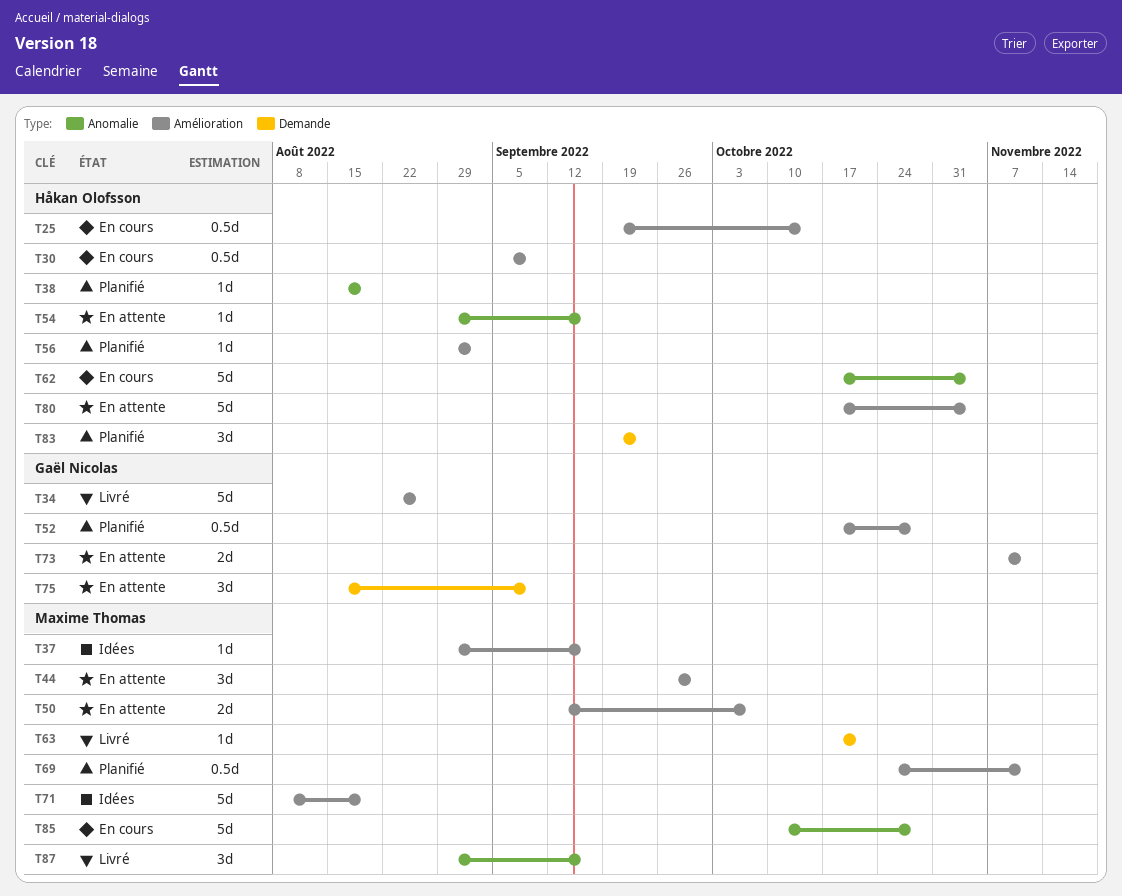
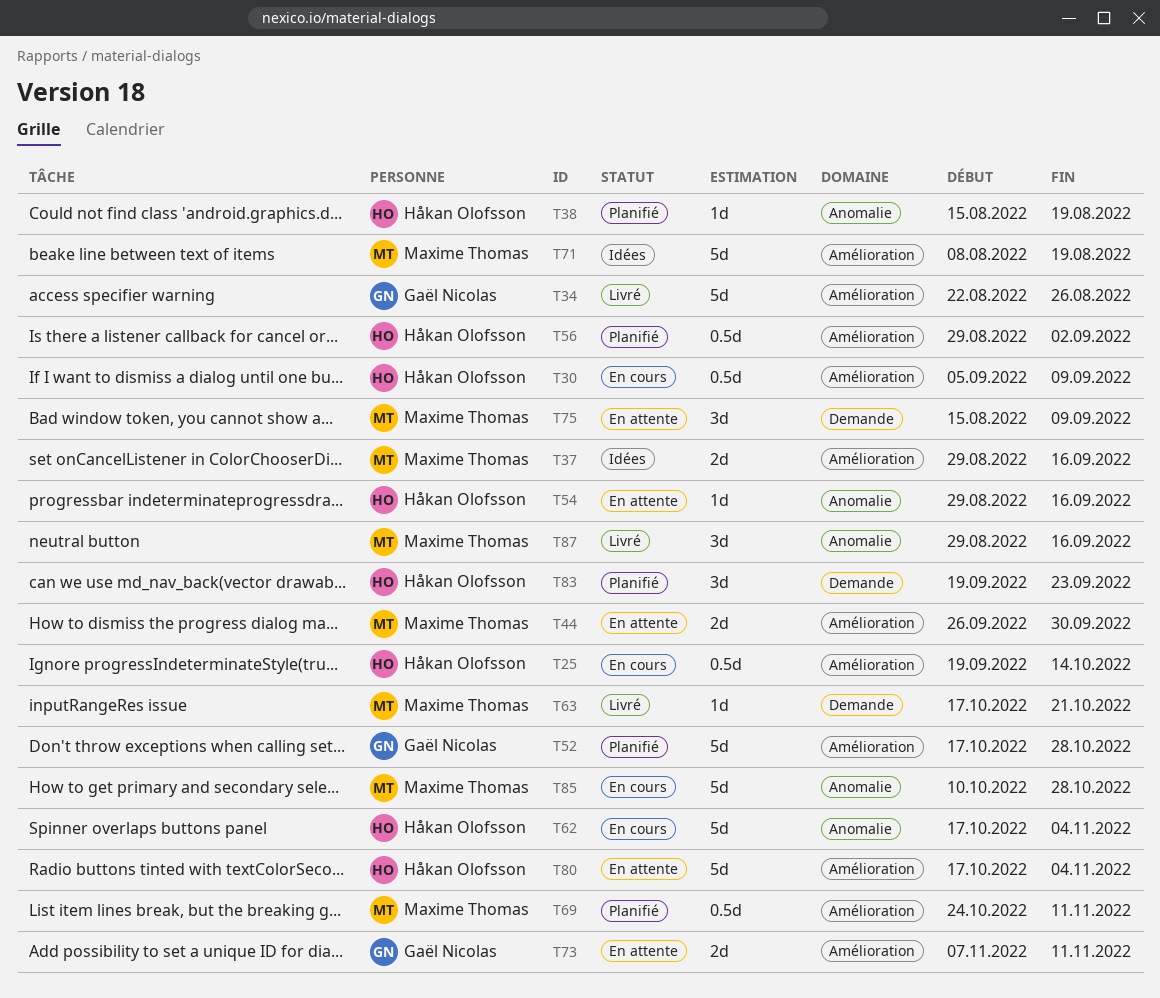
T37, estimate: 1d -> 2d
T44, estimate: 3d -> 2d
T50: present -> none
T52, estimate: 0.5d -> 5d
T56, estimate: 1d -> 0.5d
T75, owner: Gaël Nicolas -> Maxime Thomas

